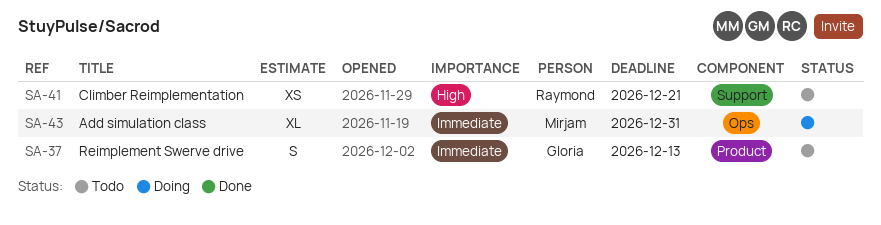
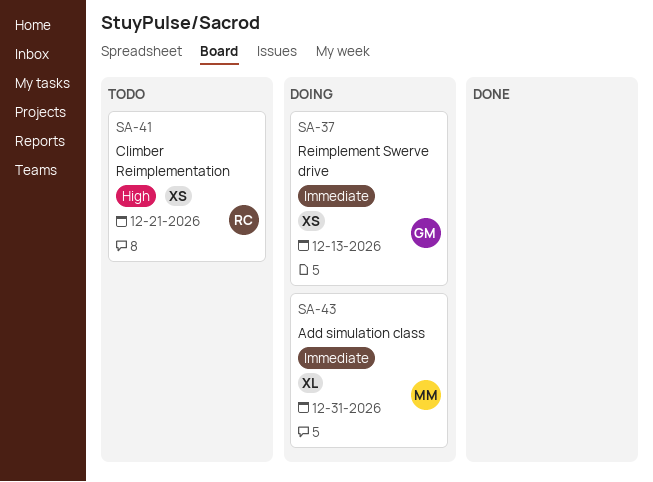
SA-37, status: Todo -> Doing
SA-37, estimate: S -> XS

